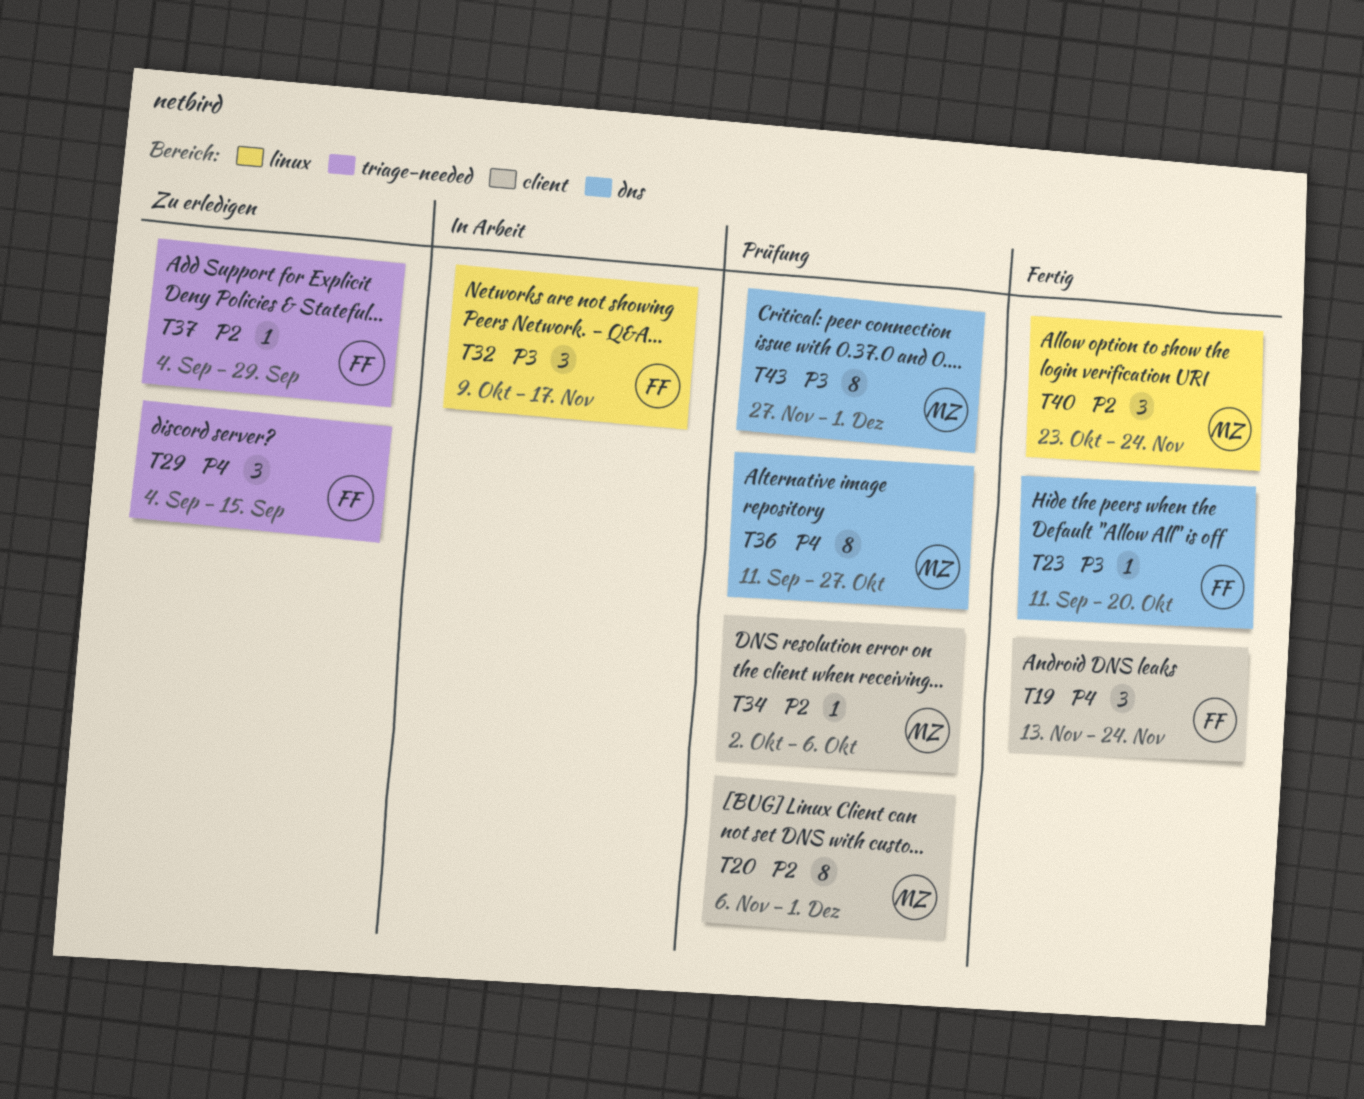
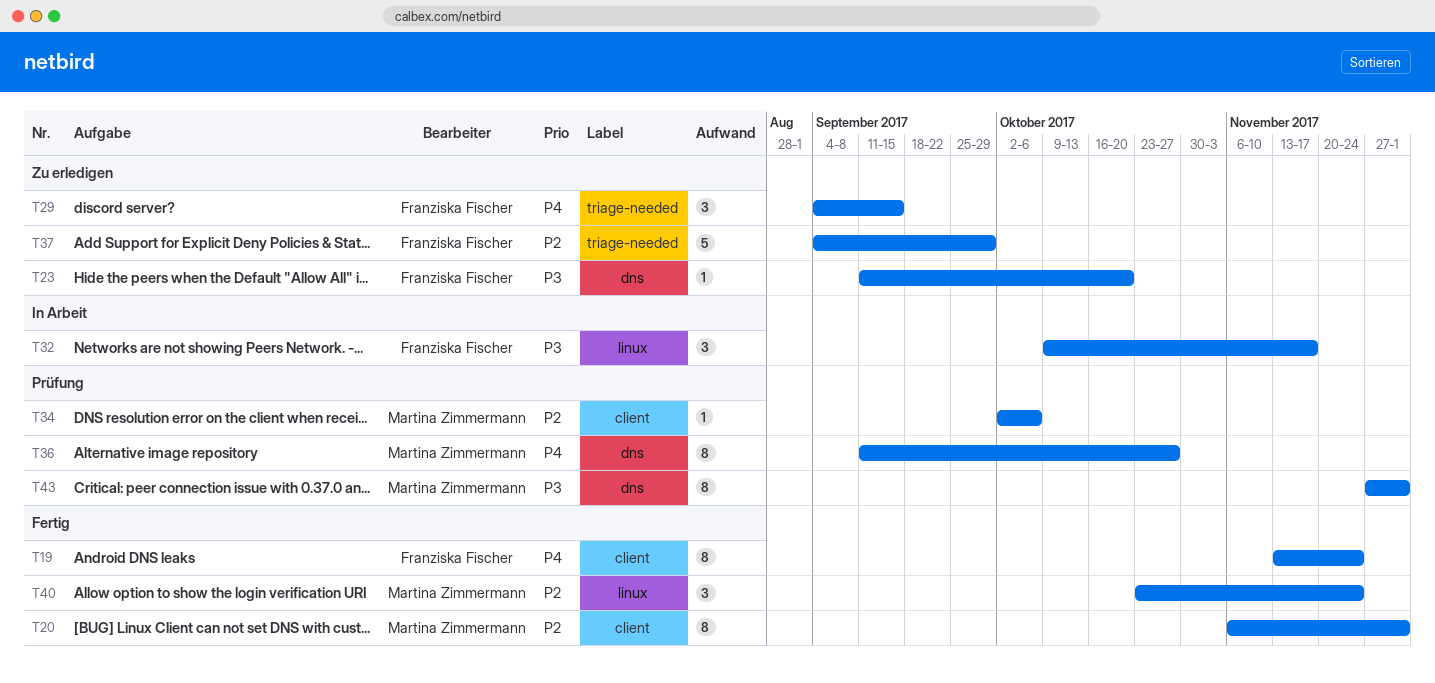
T19, estimate: 3 -> 8
T20, status: Prüfung -> Fertig
T23, status: Fertig -> Zu erledigen
T37, estimate: 1 -> 5

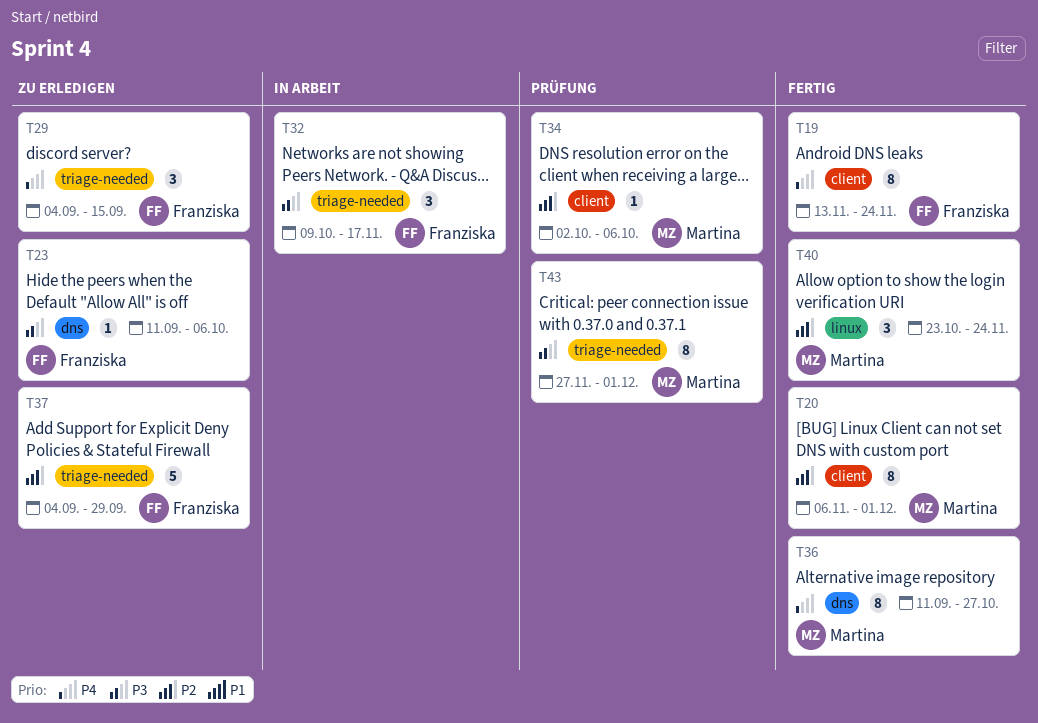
T23, due: Oct 20 -> Oct 6
T32, label: linux -> triage-needed
T36, status: Prüfung -> Fertig
T43, label: dns -> triage-needed

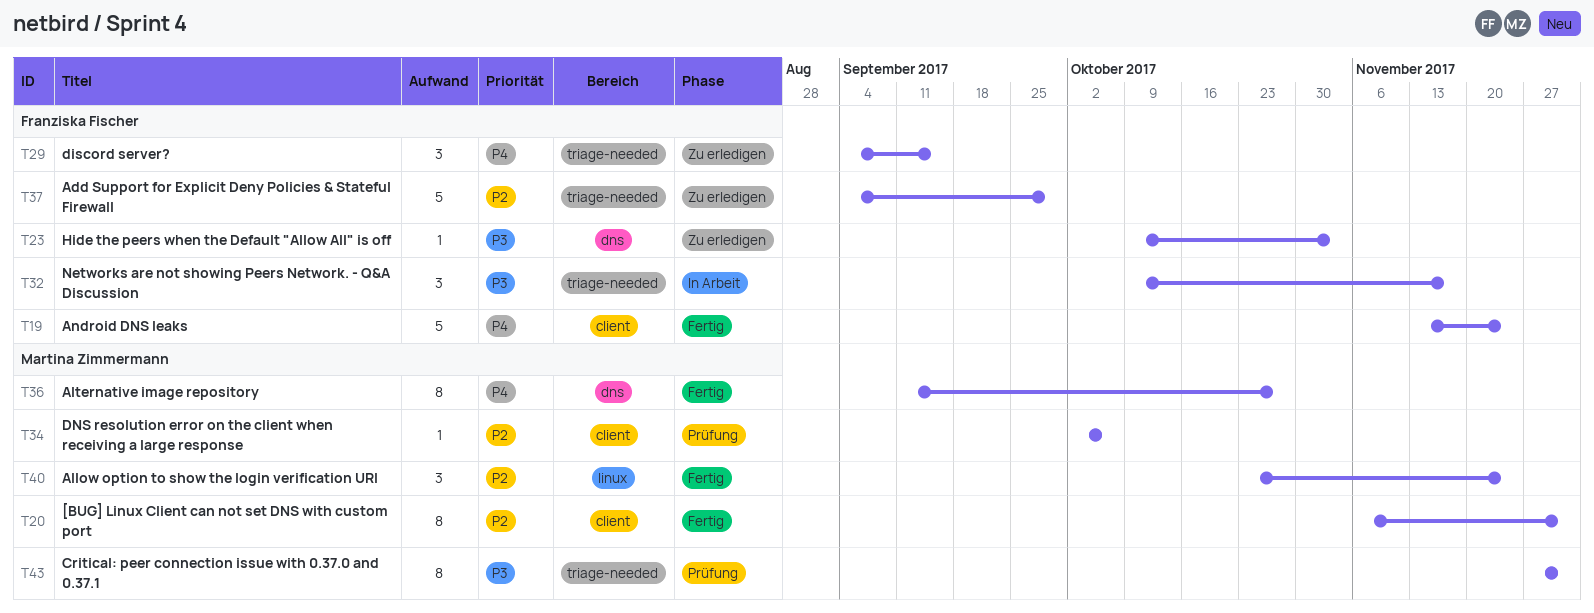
T19, estimate: 8 -> 5
T23, start: Sep 11 -> Oct 9
T23, due: Oct 6 -> Nov 3

